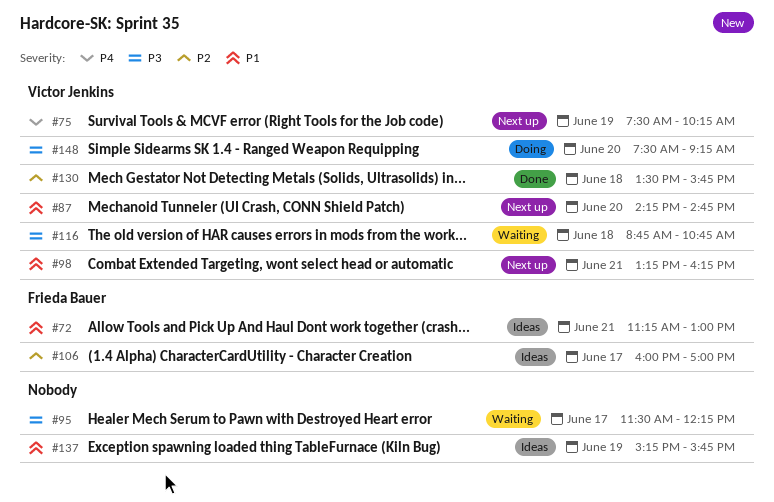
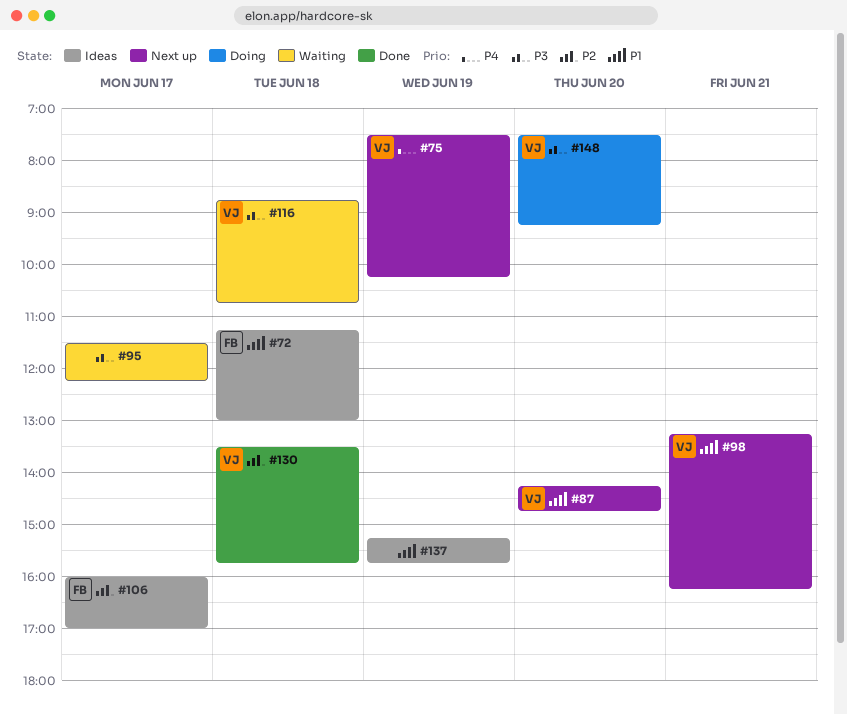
#72, day: Jun 21 -> Jun 18

